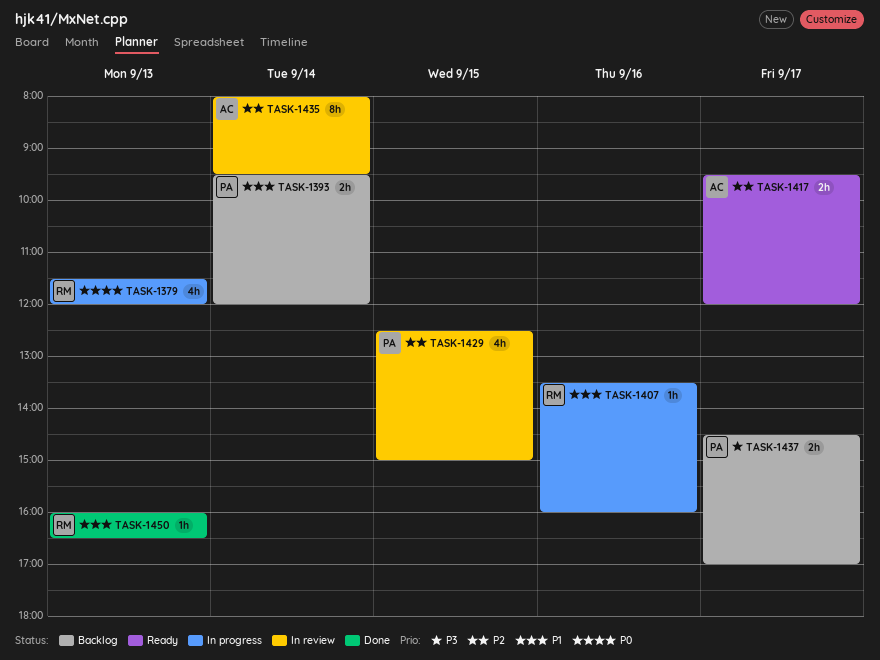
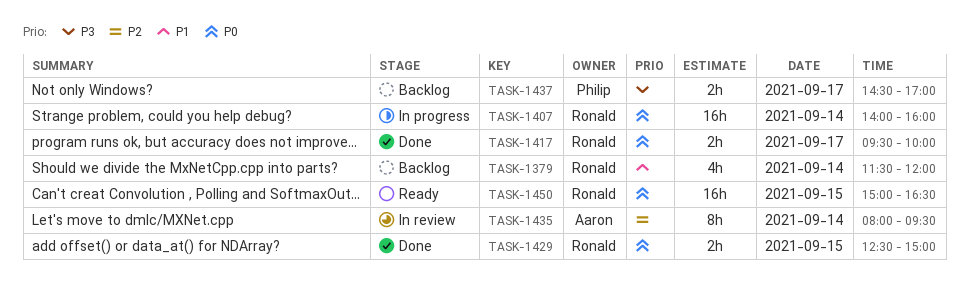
TASK-1379, status: In progress -> Backlog
TASK-1379, priority: P0 -> P1
TASK-1379, day: Sep 13 -> Sep 14
TASK-1393: present -> none
TASK-1407, priority: P1 -> P0
TASK-1407, estimate: 1h -> 16h
TASK-1407, day: Sep 16 -> Sep 14
TASK-1407, begins: 13:30 -> 14:00
TASK-1417, status: Ready -> Done
TASK-1417, owner: Aaron -> Ronald
TASK-1417, priority: P2 -> P0
TASK-1417, ends: 12:00 -> 10:00
TASK-1429, status: In review -> Done
TASK-1429, owner: Philip -> Ronald
TASK-1429, priority: P2 -> P0
TASK-1429, estimate: 4h -> 2h
TASK-1450, status: Done -> Ready
TASK-1450, priority: P1 -> P0
TASK-1450, estimate: 1h -> 16h
TASK-1450, day: Sep 13 -> Sep 15
TASK-1450, begins: 16:00 -> 15:00

